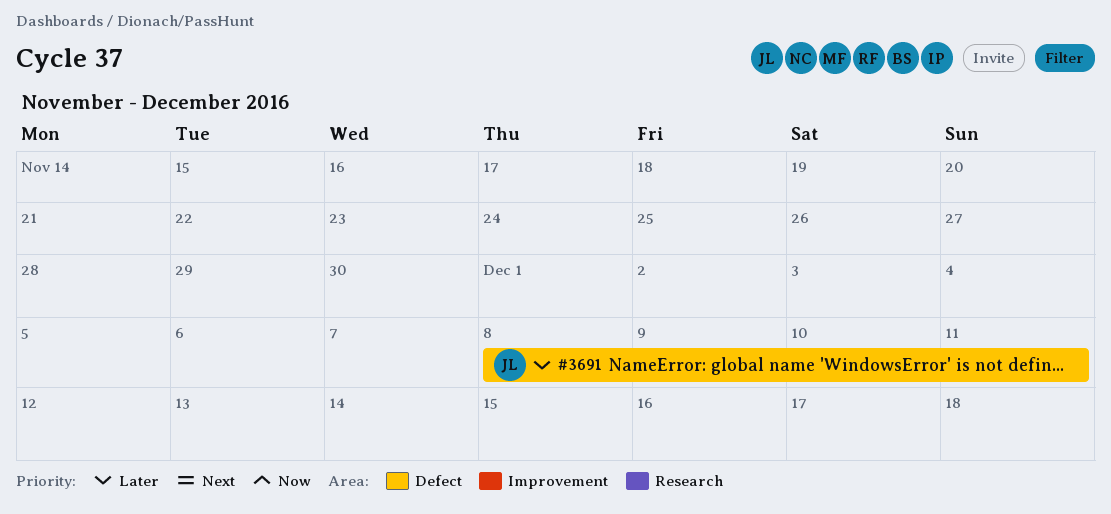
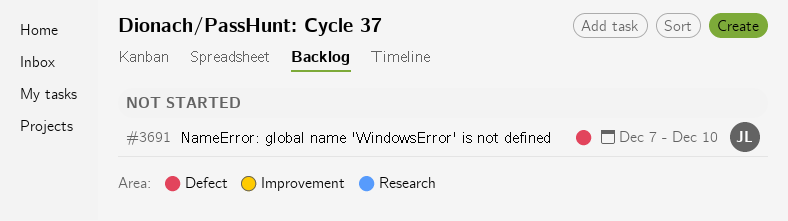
#3691, start: Dec 8 -> Dec 7
#3691, due: Dec 11 -> Dec 10

